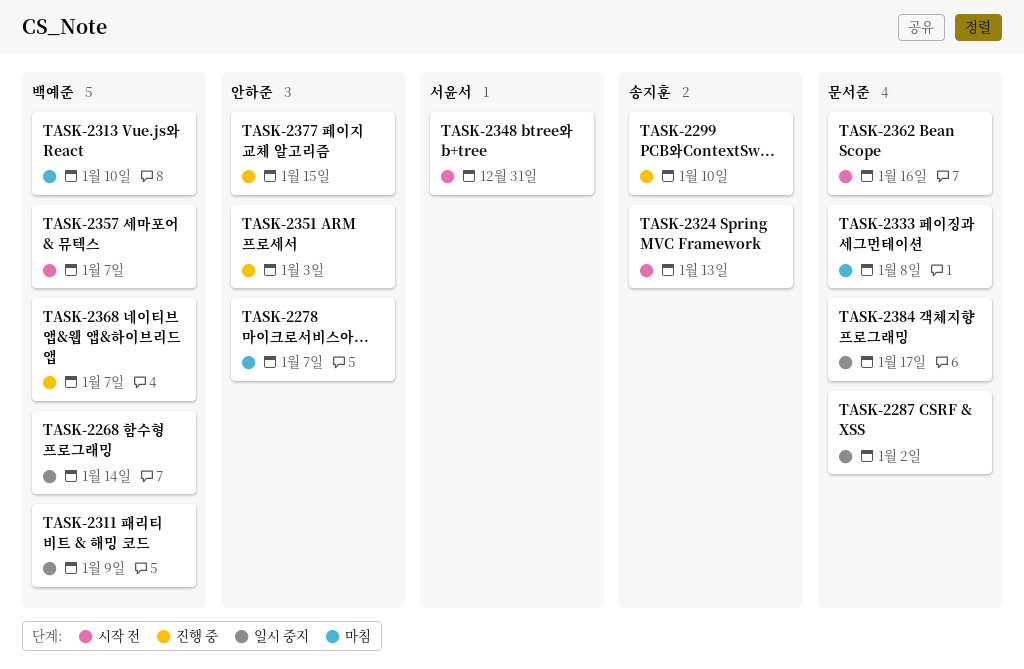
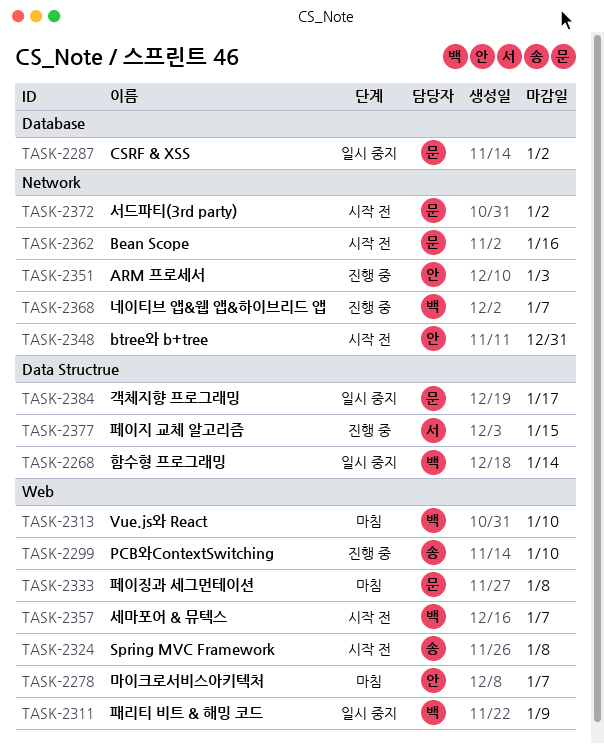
TASK-2324, due: Jan 13 -> Jan 8
TASK-2348, owner: 서윤서 -> 안하준
TASK-2372: none -> present
TASK-2377, owner: 안하준 -> 서윤서

